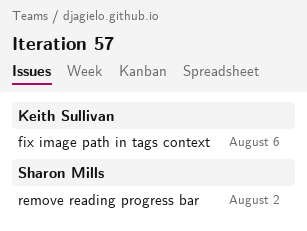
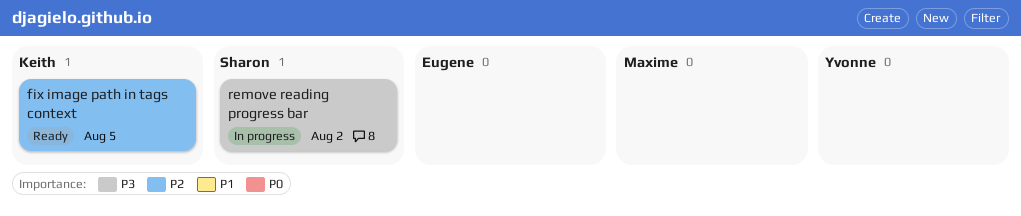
fix image path in tags context, due: Aug 6 -> Aug 5

